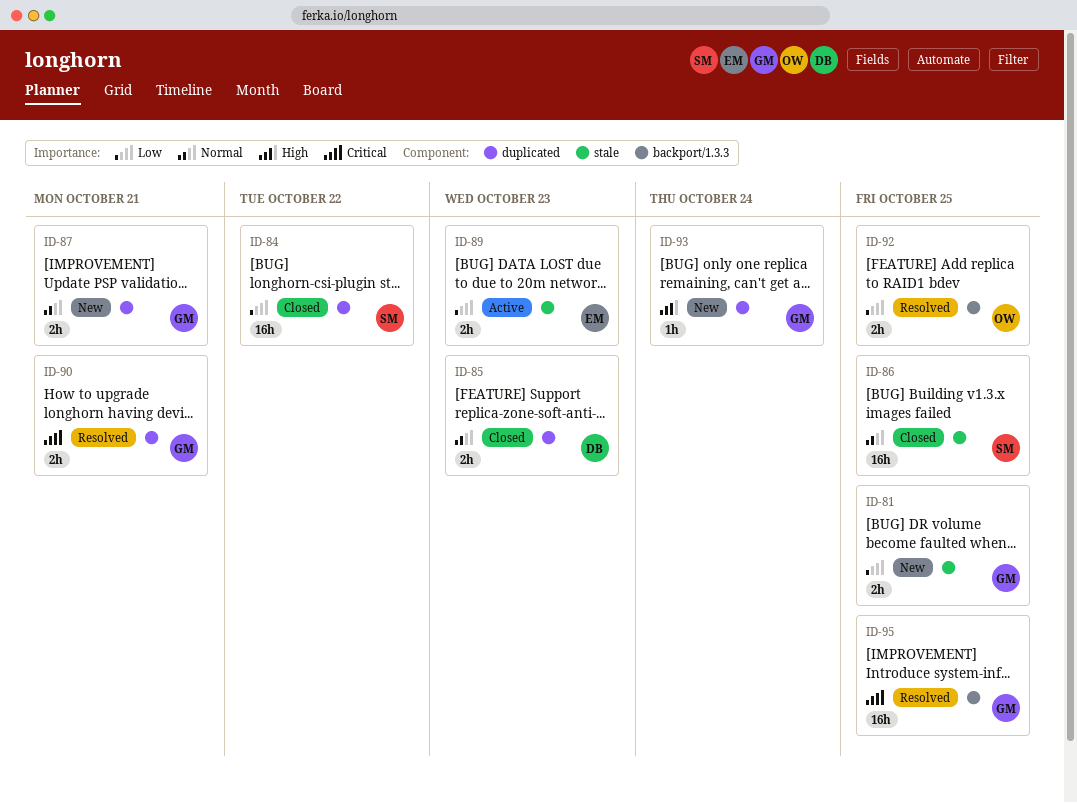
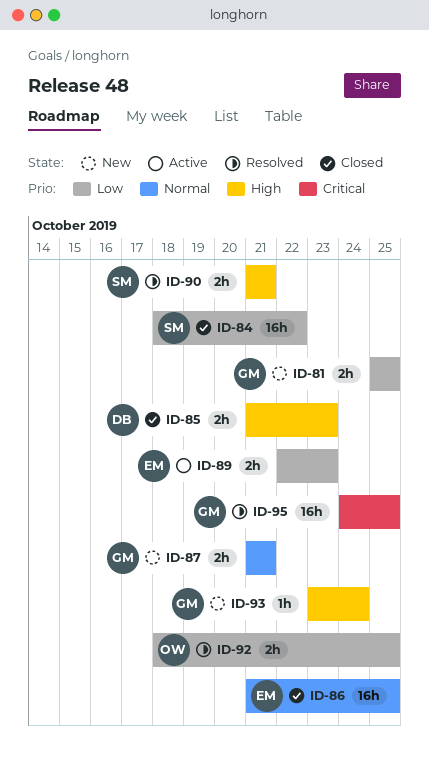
ID-85, priority: Normal -> High
ID-86, owner: SM -> EM
ID-90, owner: GM -> SM
ID-90, priority: Critical -> High

